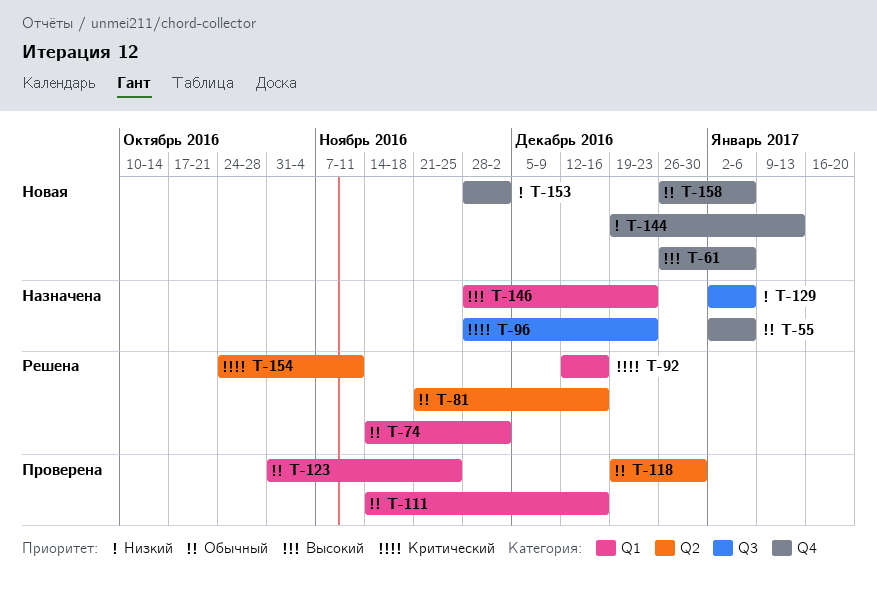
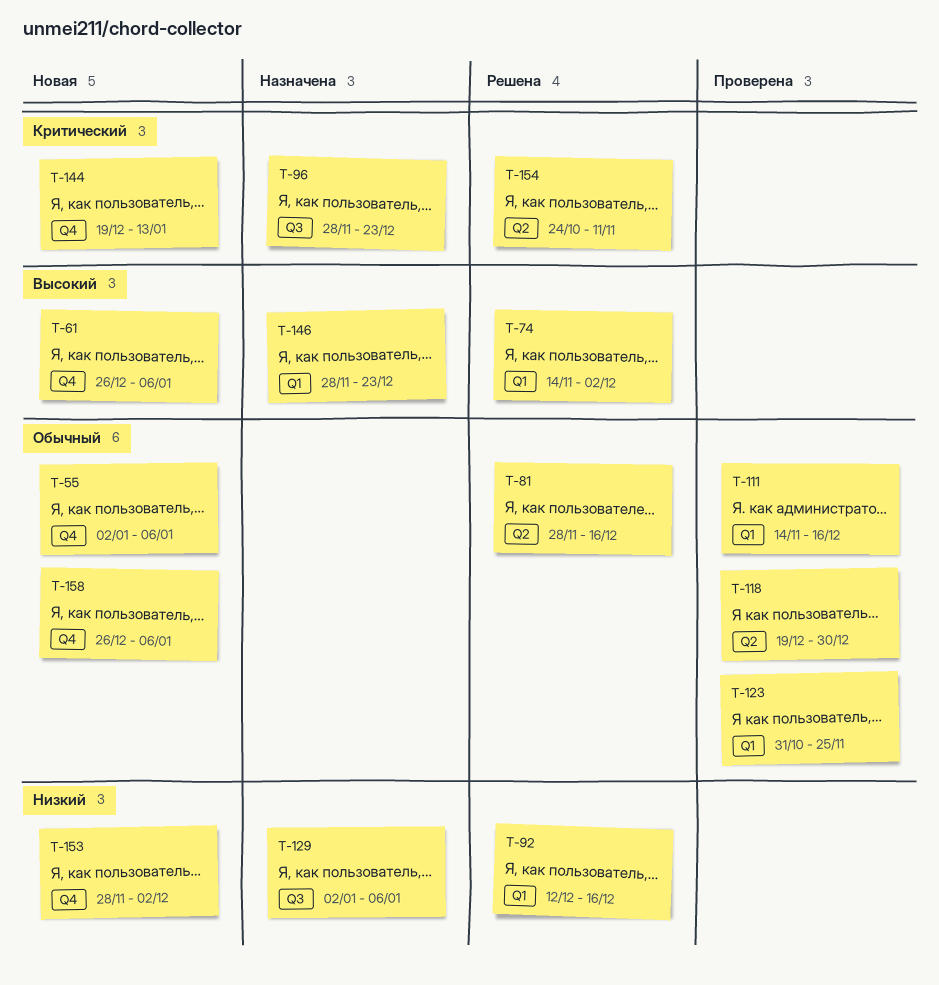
T-55, status: Назначена -> Новая
T-74, priority: Обычный -> Высокий
T-81, start: Nov 21 -> Nov 28
T-92, priority: Критический -> Низкий
T-144, priority: Низкий -> Критический

